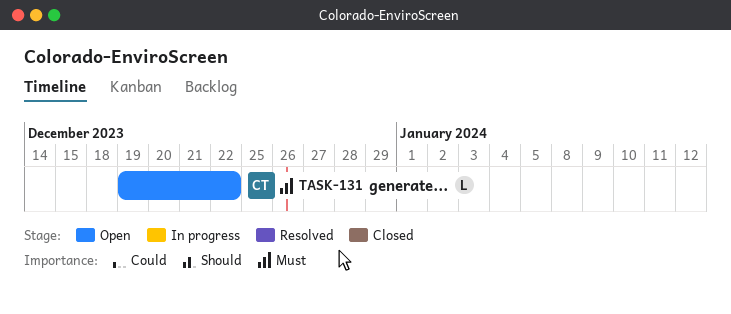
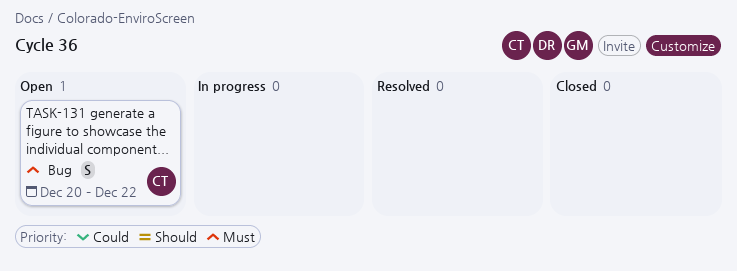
TASK-131, estimate: L -> S
TASK-131, start: Dec 19 -> Dec 20

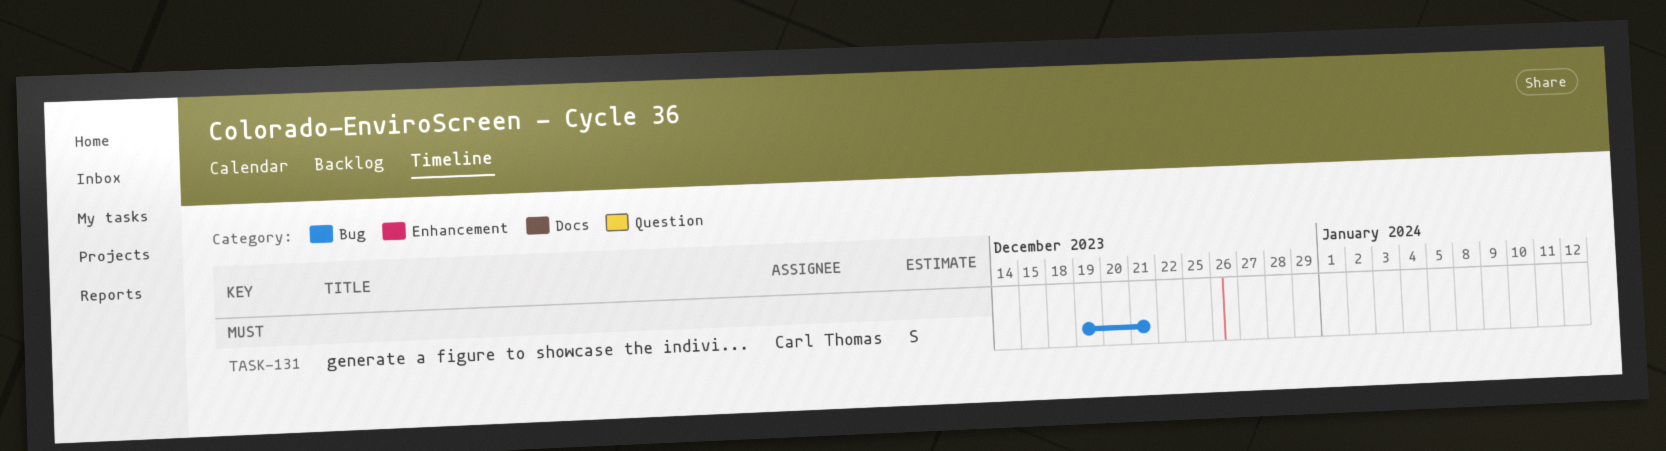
TASK-131, start: Dec 20 -> Dec 19
TASK-131, due: Dec 22 -> Dec 21

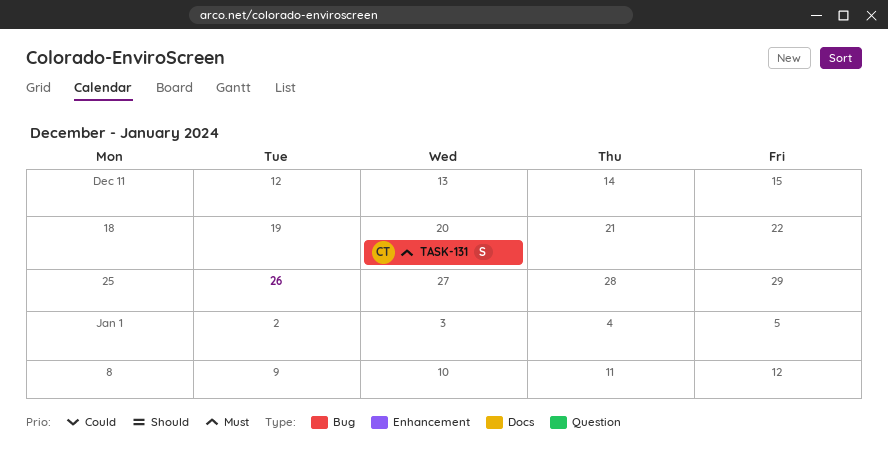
TASK-131, start: Dec 19 -> Dec 20
TASK-131, due: Dec 21 -> Dec 20

